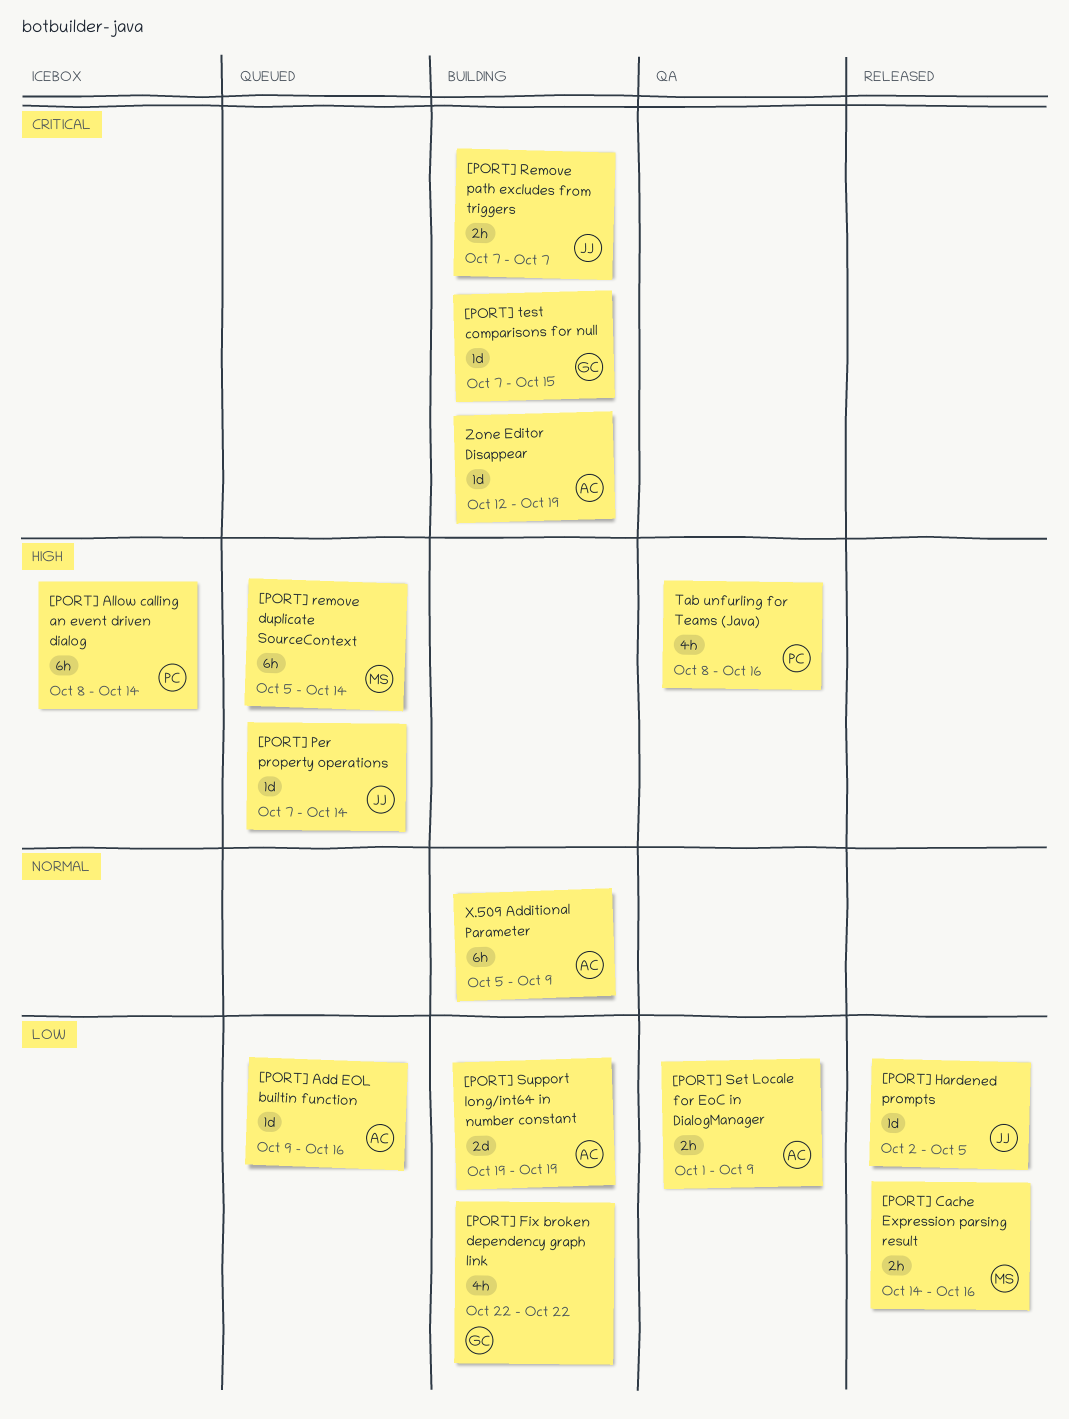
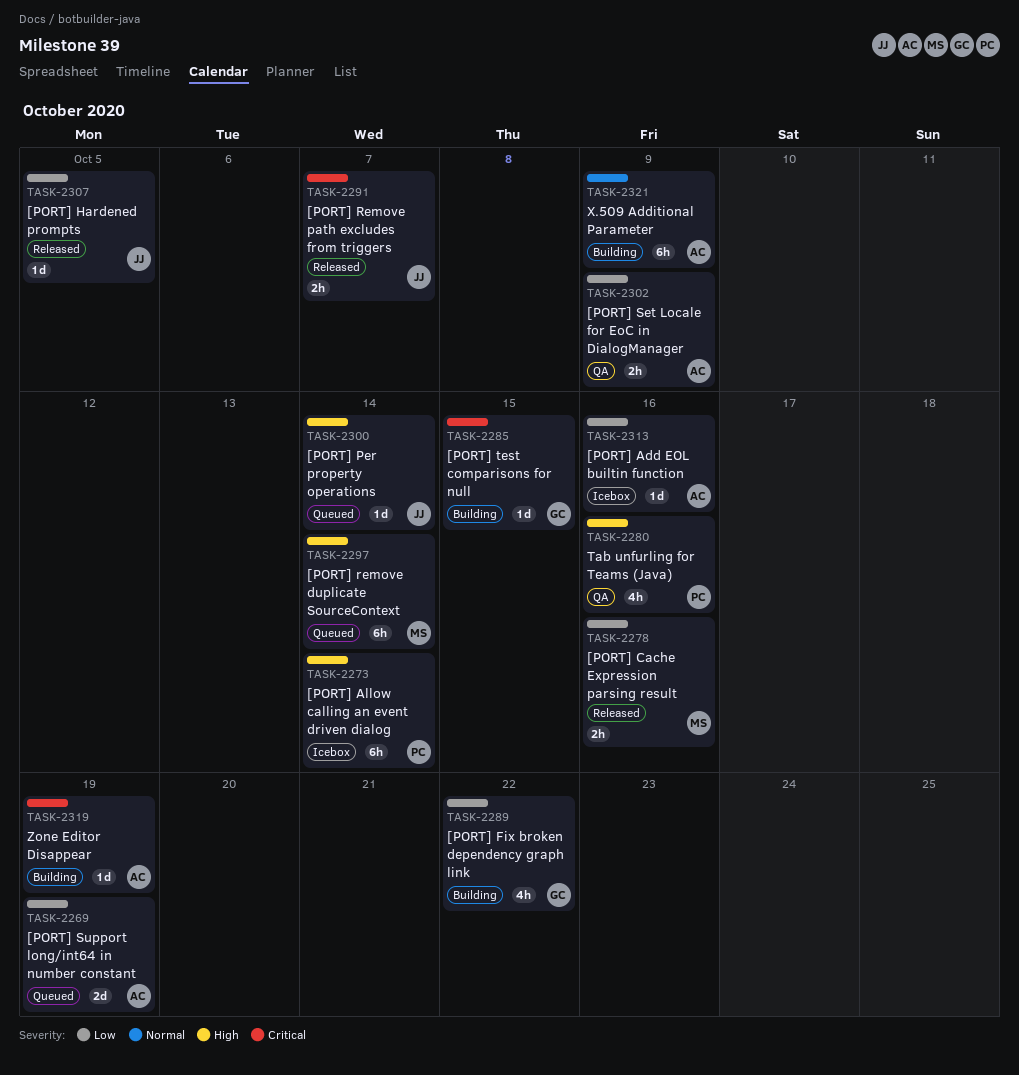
[PORT] Add EOL builtin function, status: Queued -> Icebox
[PORT] Remove path excludes from triggers, status: Building -> Released
[PORT] Support long/int64 in number constant, status: Building -> Queued

